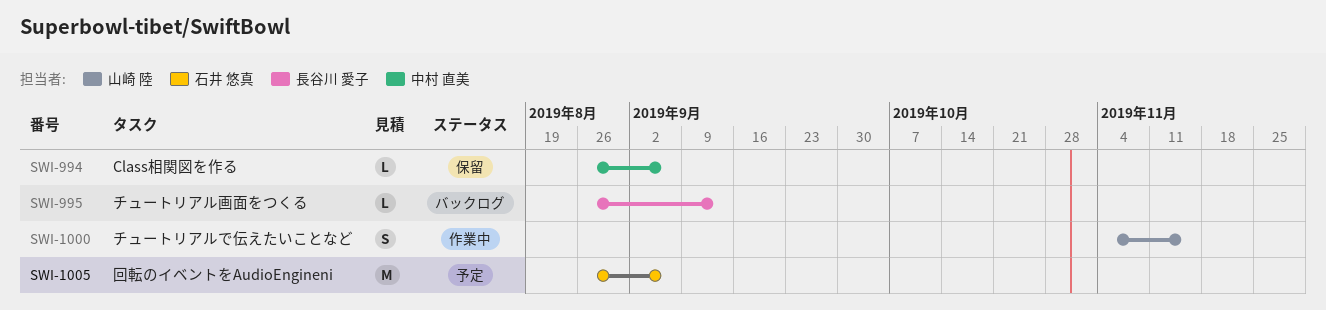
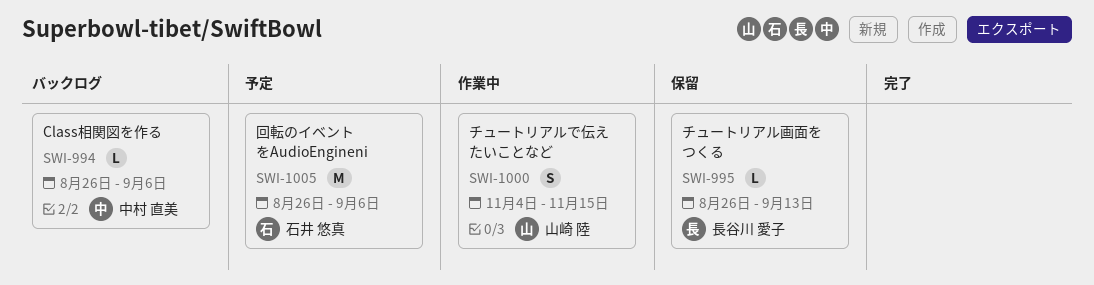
SWI-994, status: 保留 -> バックログ
SWI-995, status: バックログ -> 保留

